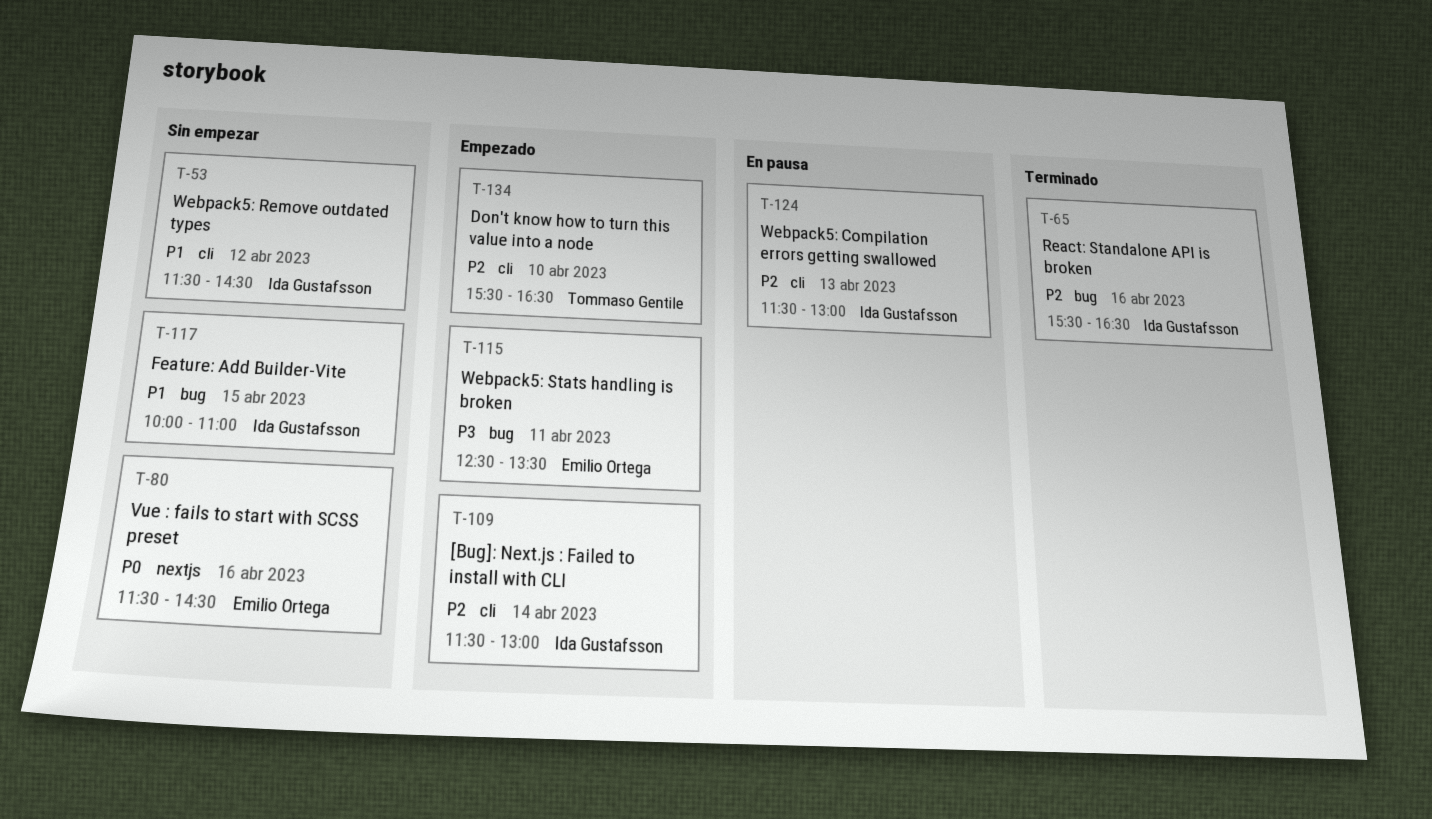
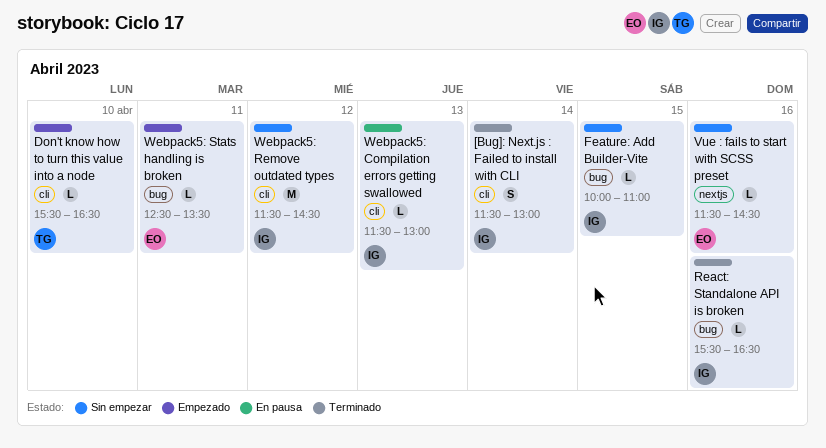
[Bug]: Next.js : Failed to install with CLI, status: Empezado -> Terminado

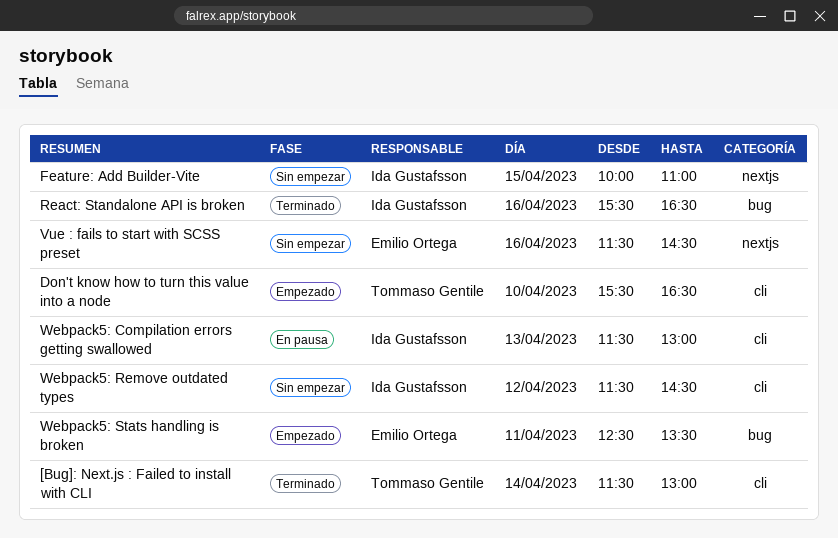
[Bug]: Next.js : Failed to install with CLI, owner: Ida Gustafsson -> Tommaso Gentile
Feature: Add Builder-Vite, label: bug -> nextjs

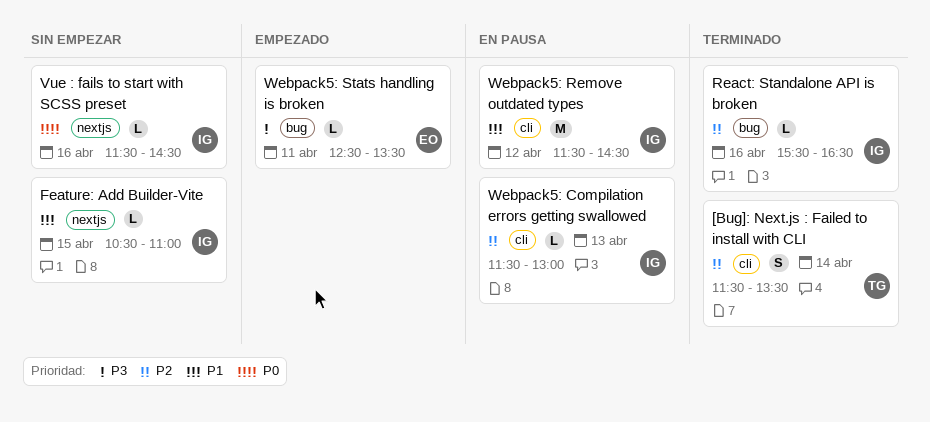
[Bug]: Next.js : Failed to install with CLI, ends: 13:00 -> 13:30
Don't know how to turn this value into a node: present -> none
Feature: Add Builder-Vite, begins: 10:00 -> 10:30
Vue : fails to start with SCSS preset, owner: Emilio Ortega -> Ida Gustafsson
Webpack5: Remove outdated types, status: Sin empezar -> En pausa

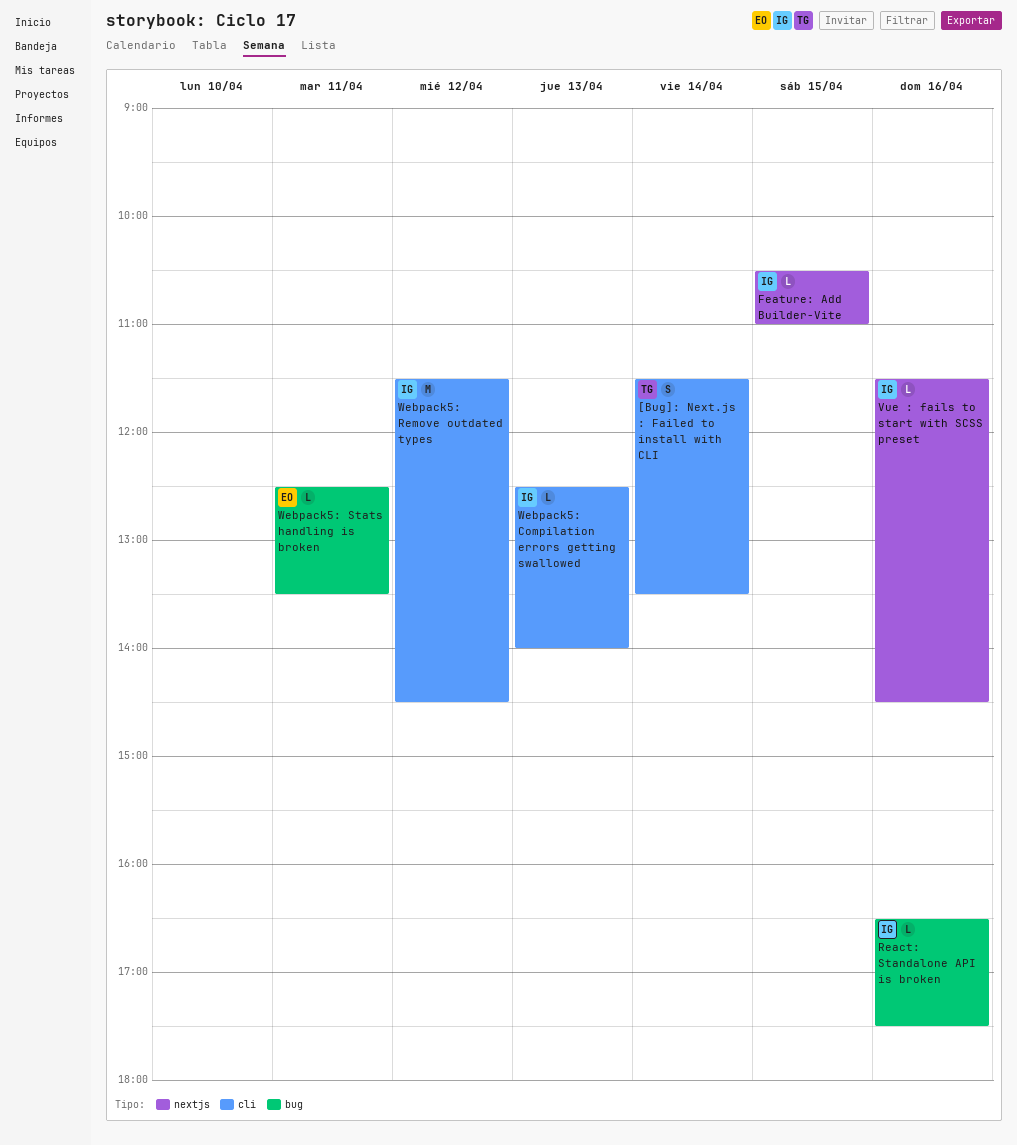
React: Standalone API is broken, begins: 15:30 -> 16:30
React: Standalone API is broken, ends: 16:30 -> 17:30
Webpack5: Compilation errors getting swallowed, begins: 11:30 -> 12:30
Webpack5: Compilation errors getting swallowed, ends: 13:00 -> 14:00

